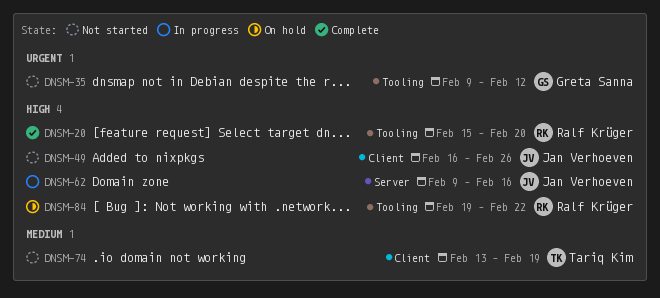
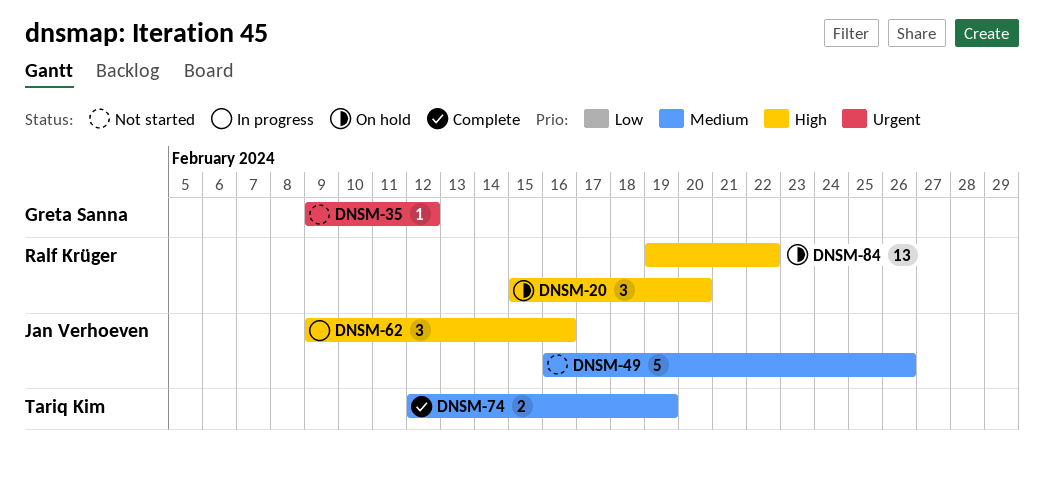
DNSM-20, status: Complete -> On hold
DNSM-49, priority: High -> Medium
DNSM-74, status: Not started -> Complete
DNSM-74, start: Feb 13 -> Feb 12

